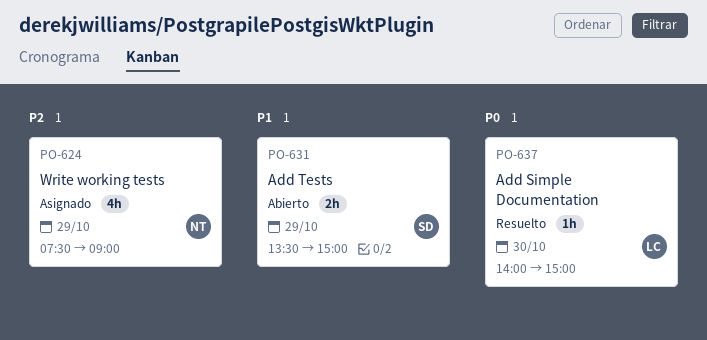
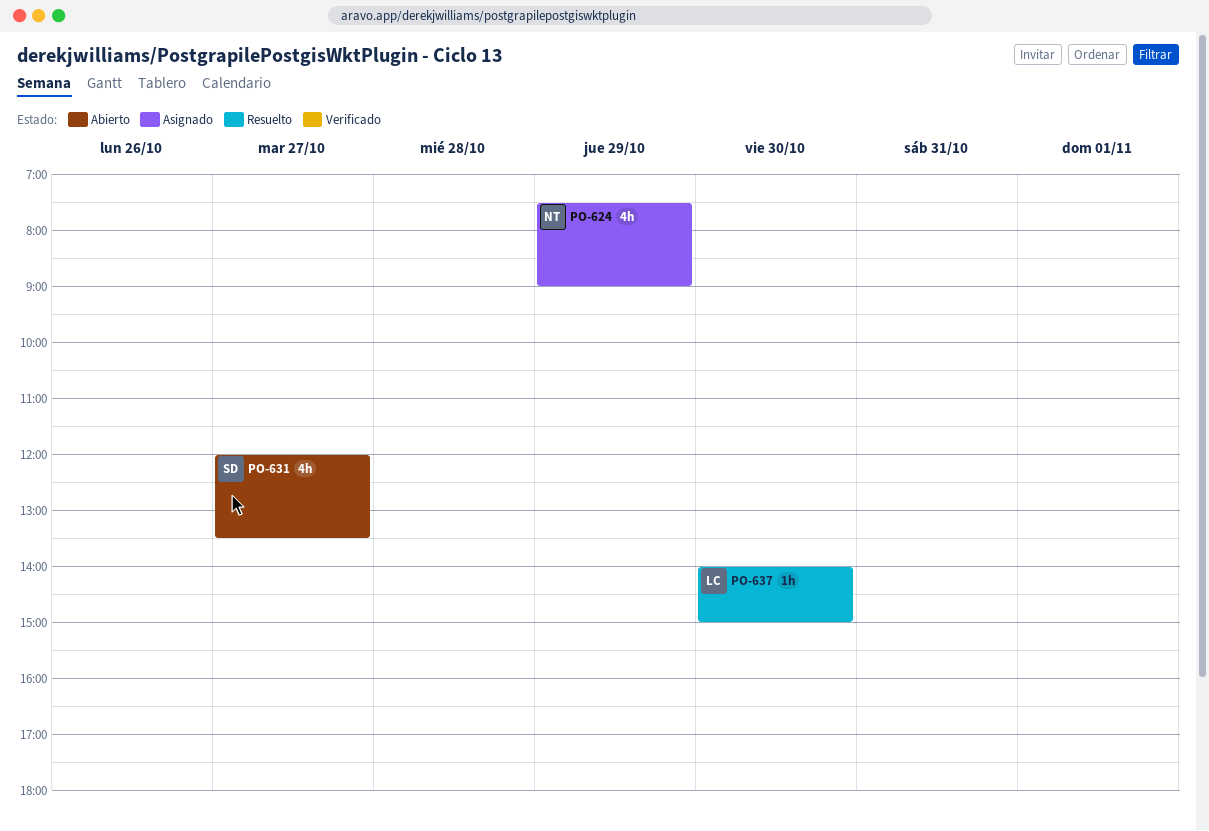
PO-631, estimate: 2h -> 4h
PO-631, day: Oct 29 -> Oct 27
PO-631, begins: 13:30 -> 12:00
PO-631, ends: 15:00 -> 13:30

